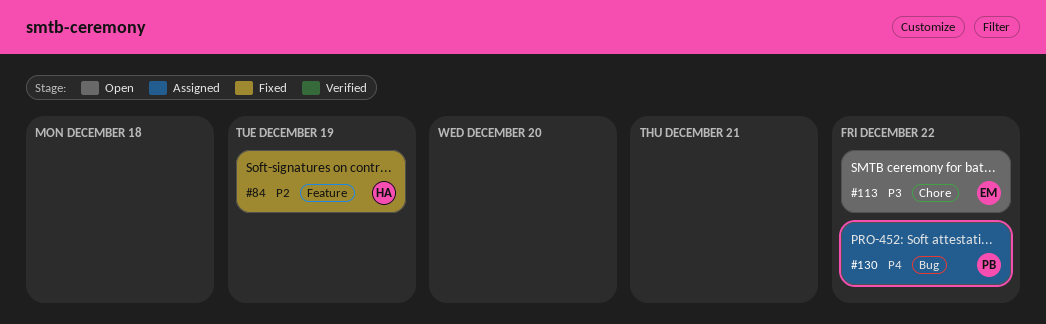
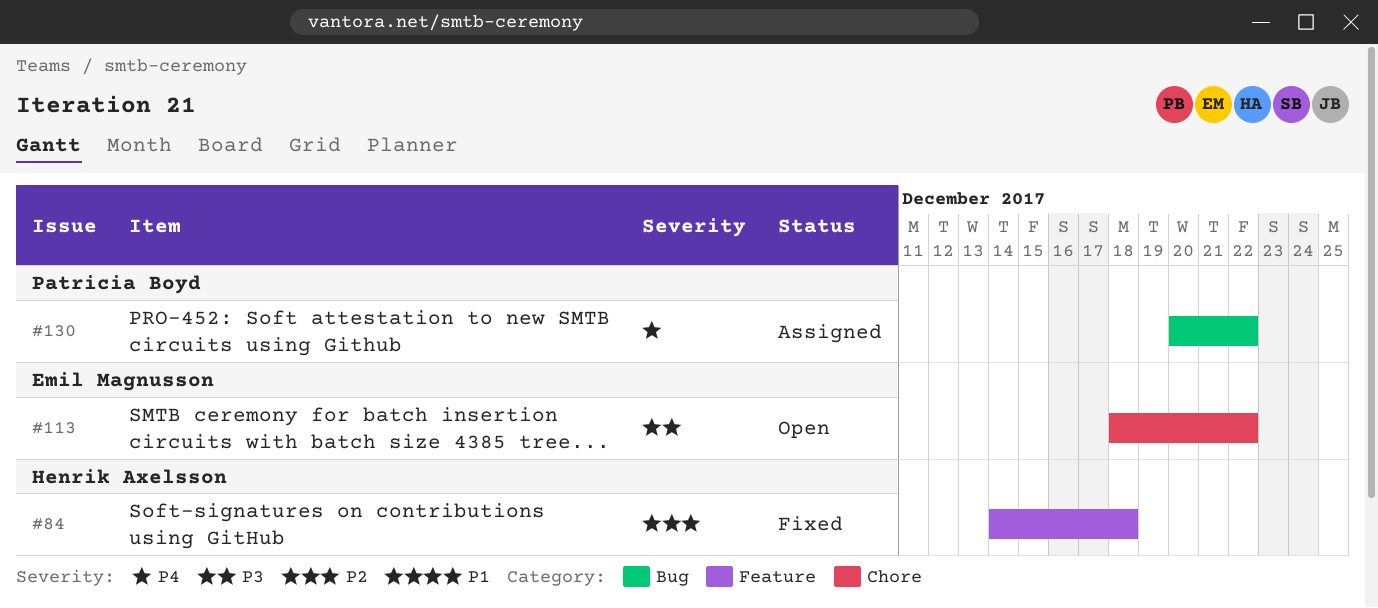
#84, due: Dec 19 -> Dec 18

